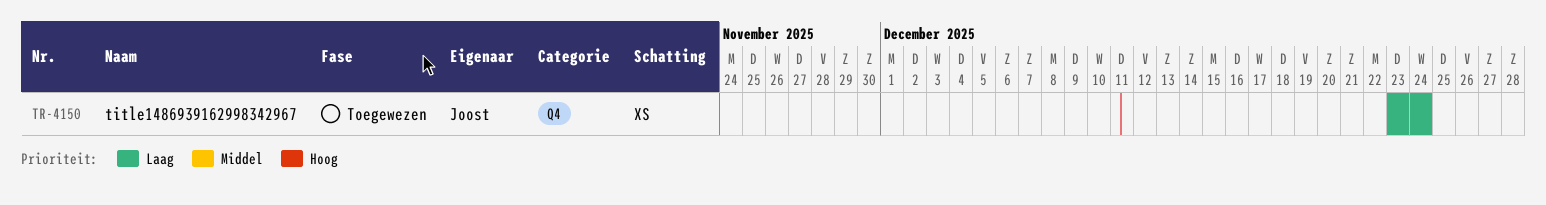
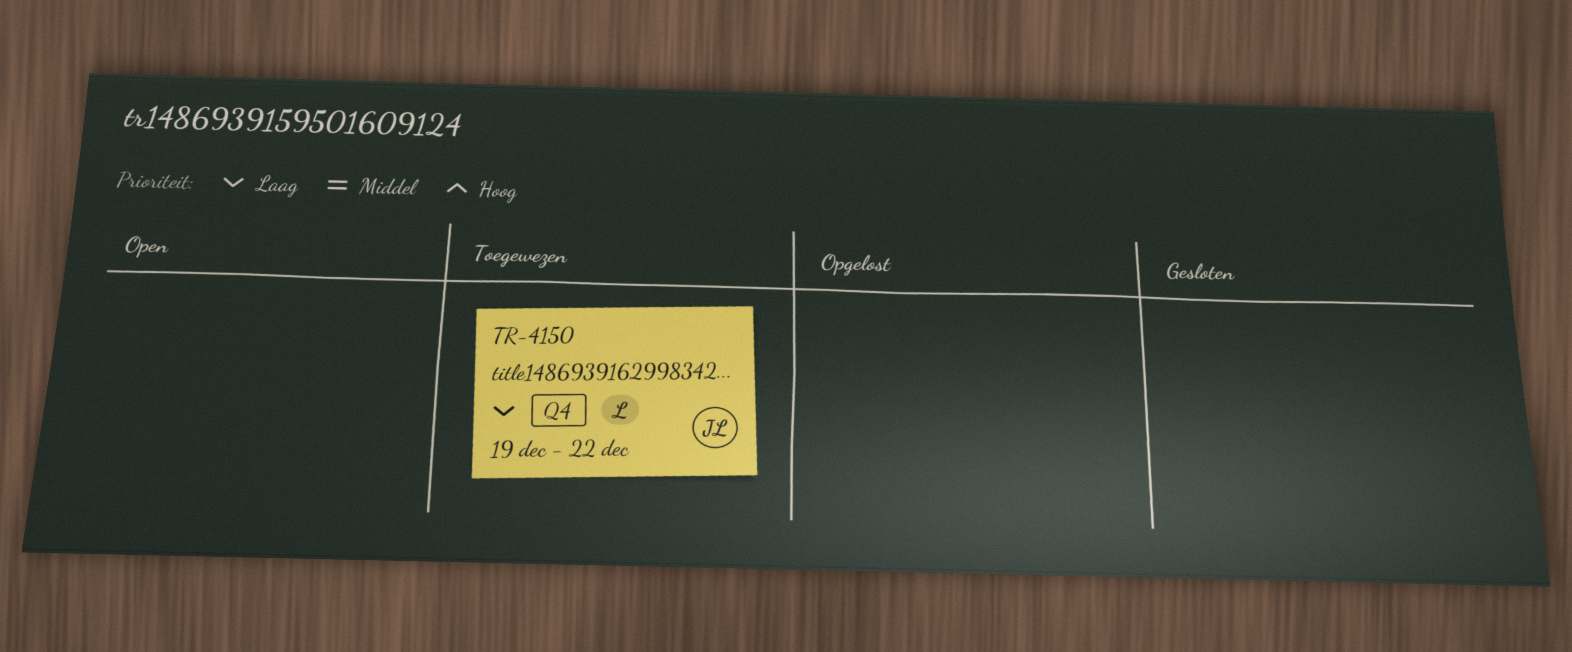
TR-4150, estimate: XS -> L
TR-4150, start: Dec 23 -> Dec 19
TR-4150, due: Dec 24 -> Dec 22

